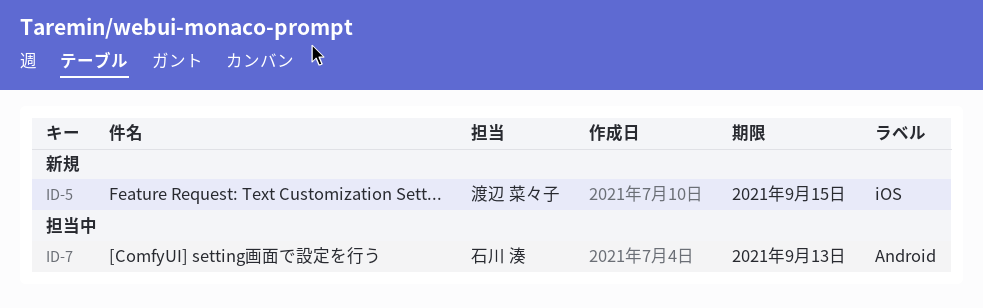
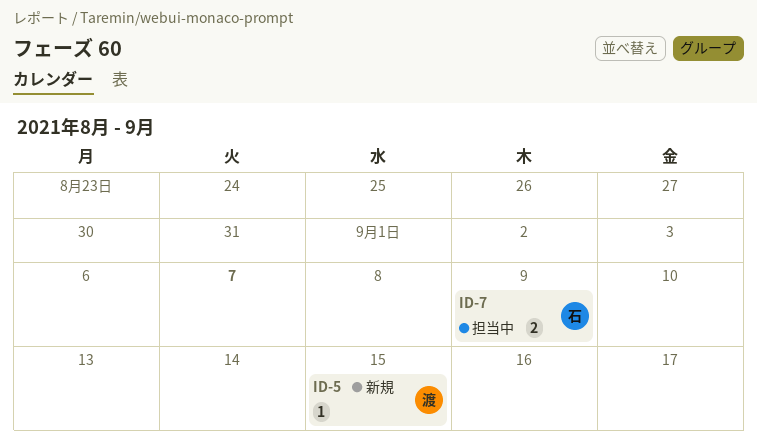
ID-7, due: Sep 13 -> Sep 9

